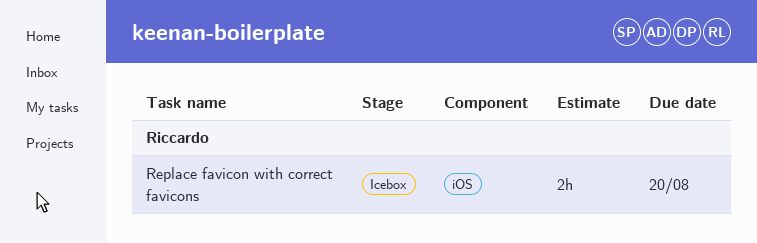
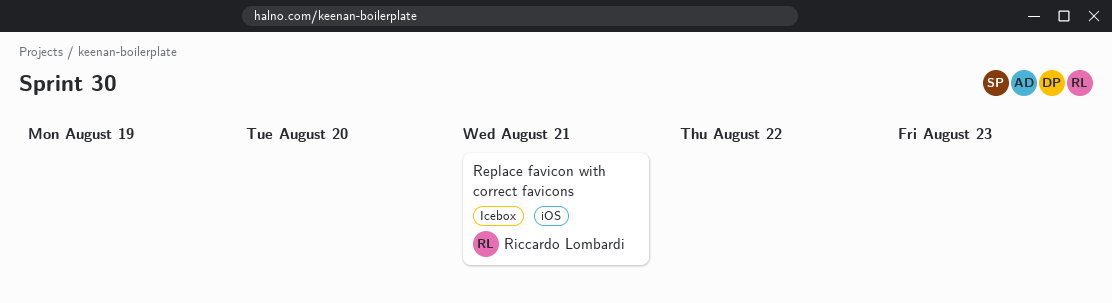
Replace favicon with correct favicons, due: Aug 20 -> Aug 21

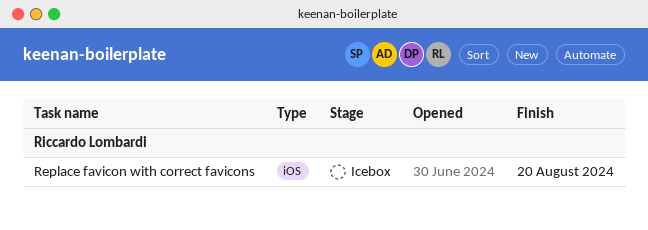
Replace favicon with correct favicons, due: Aug 21 -> Aug 20

